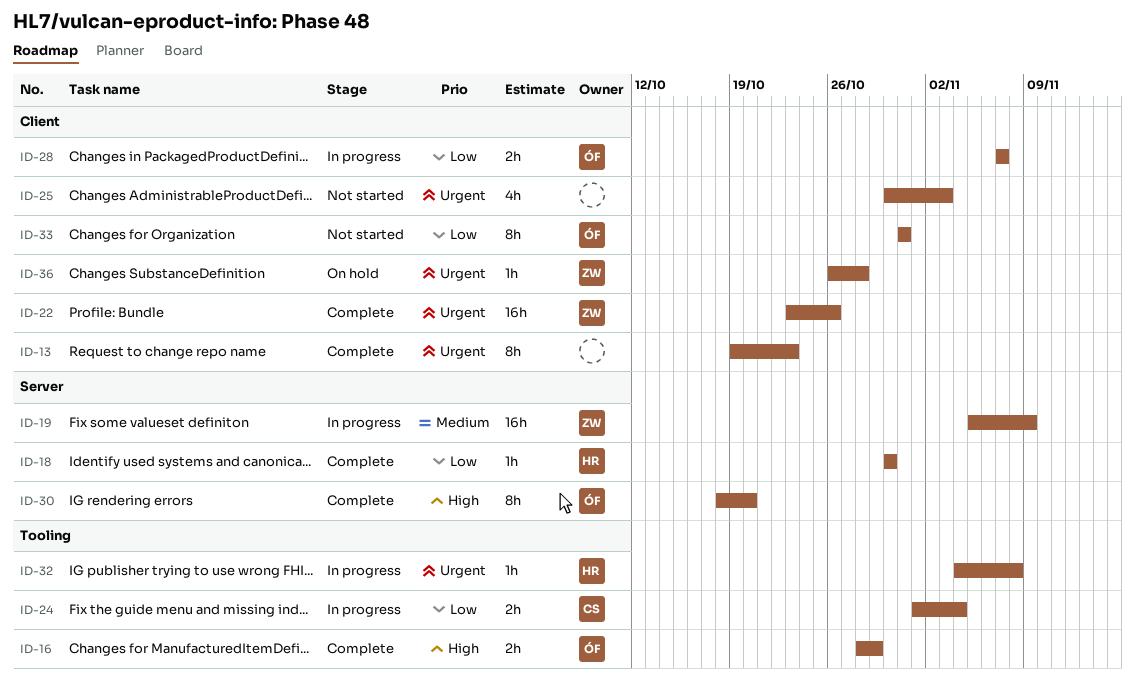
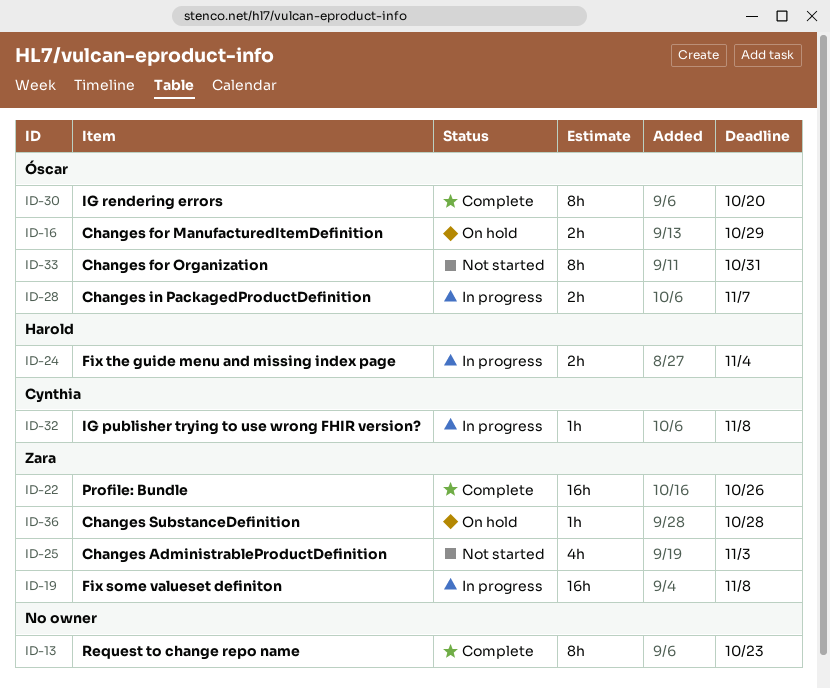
ID-16, status: Complete -> On hold
ID-18: present -> none
ID-19, due: Nov 9 -> Nov 8
ID-24, owner: Cynthia -> Harold
ID-25, owner: none -> Zara
ID-32, owner: Harold -> Cynthia

